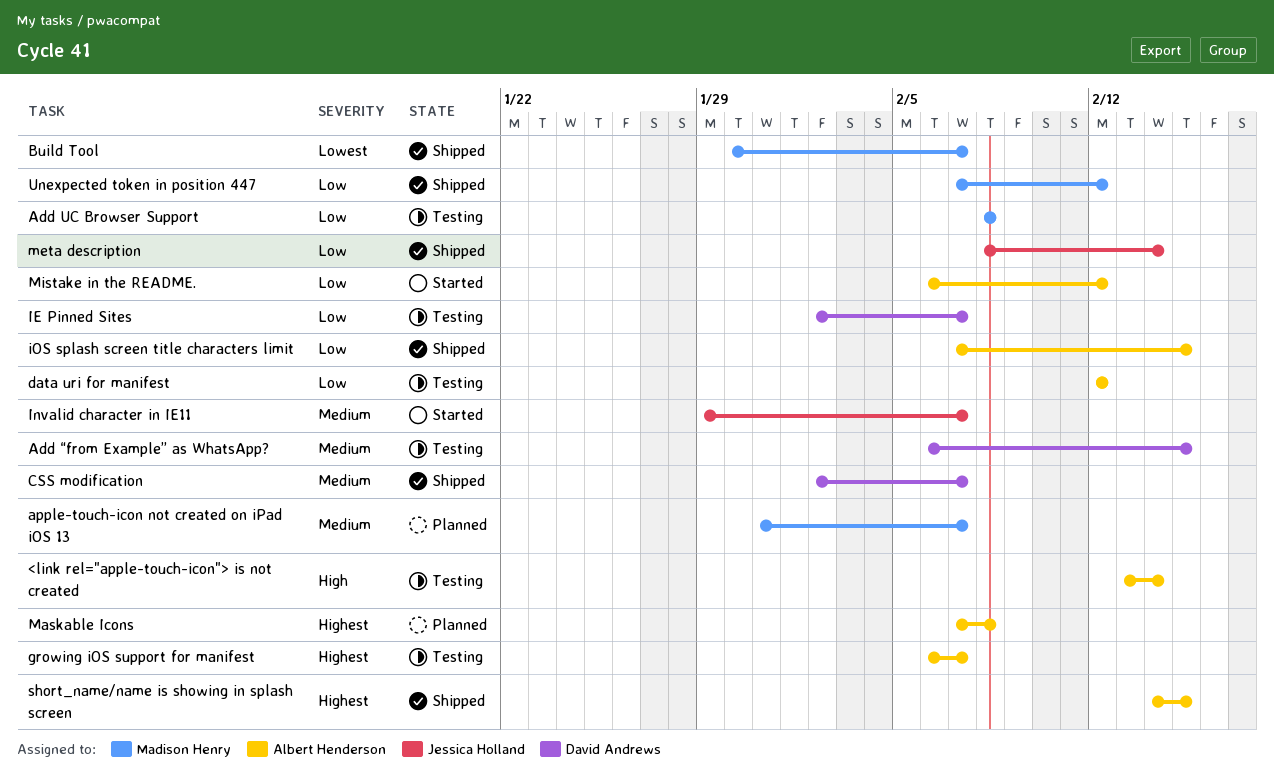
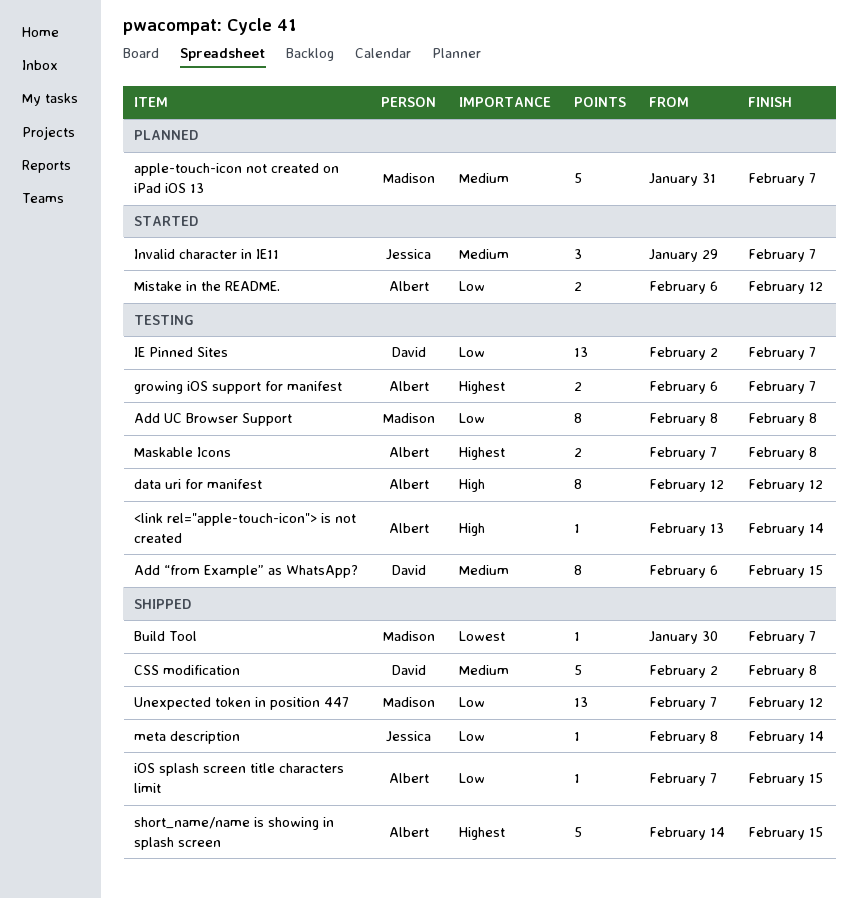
CSS modification, due: Feb 7 -> Feb 8
data uri for manifest, priority: Low -> High
Maskable Icons, status: Planned -> Testing

